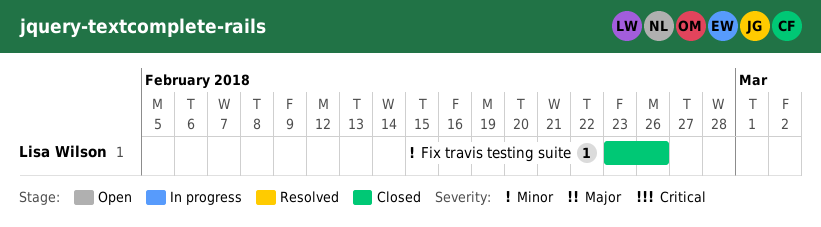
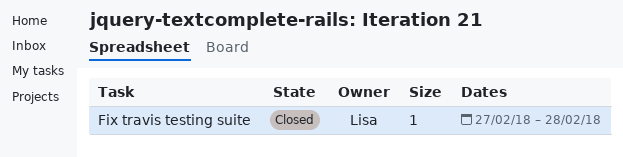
Fix travis testing suite, start: Feb 23 -> Feb 27
Fix travis testing suite, due: Feb 26 -> Feb 28

